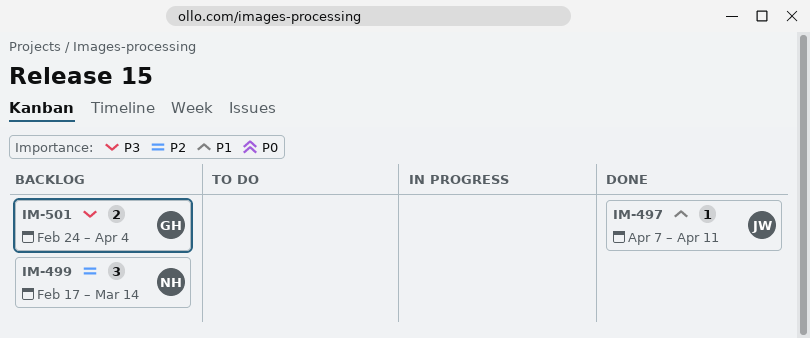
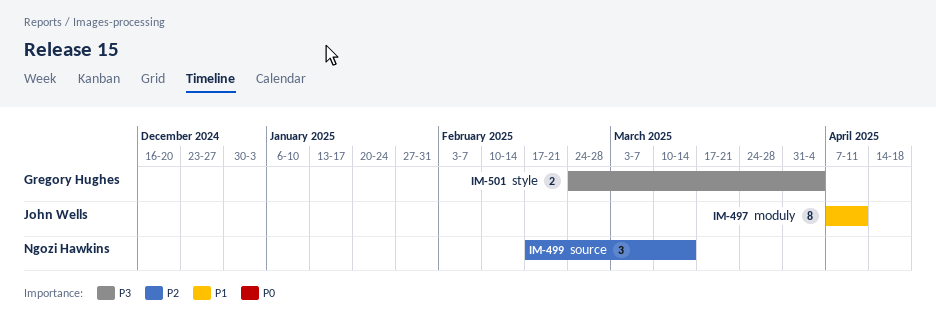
IM-497, estimate: 1 -> 8

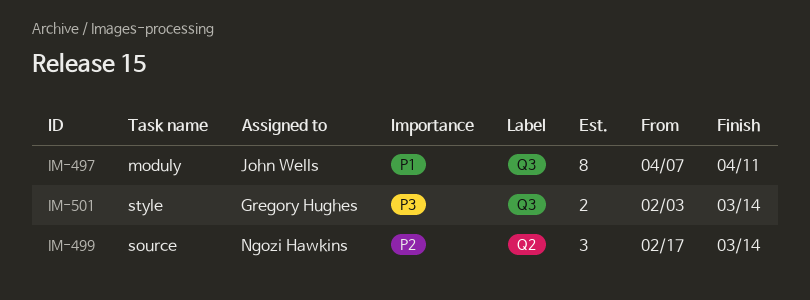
IM-501, start: Feb 24 -> Feb 3
IM-501, due: Apr 4 -> Mar 14

